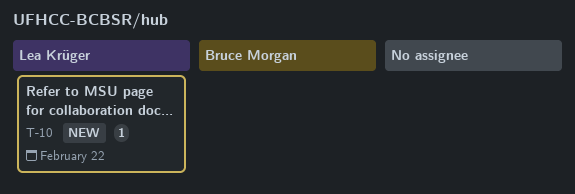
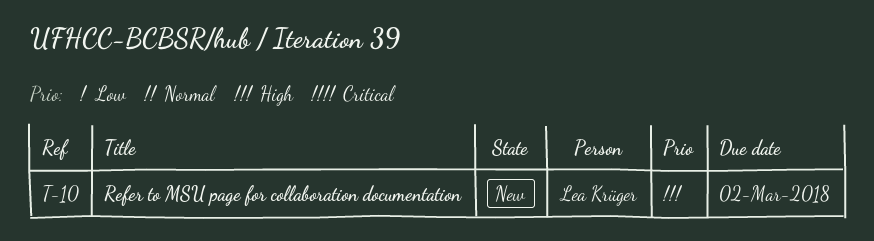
T-10, due: Feb 22 -> Mar 2

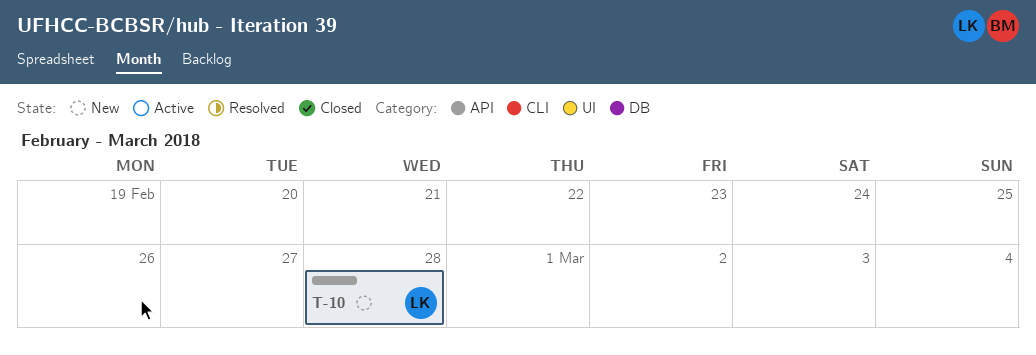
T-10, due: Mar 2 -> Feb 28

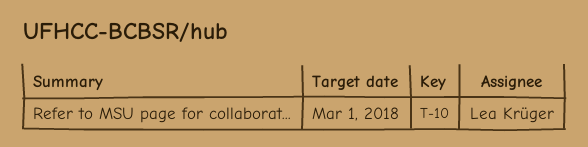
T-10, due: Feb 28 -> Mar 1

